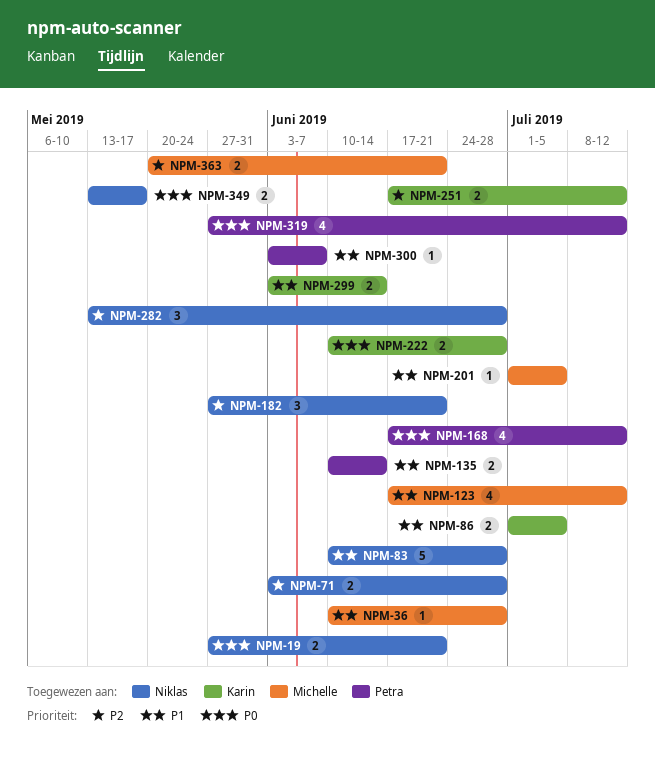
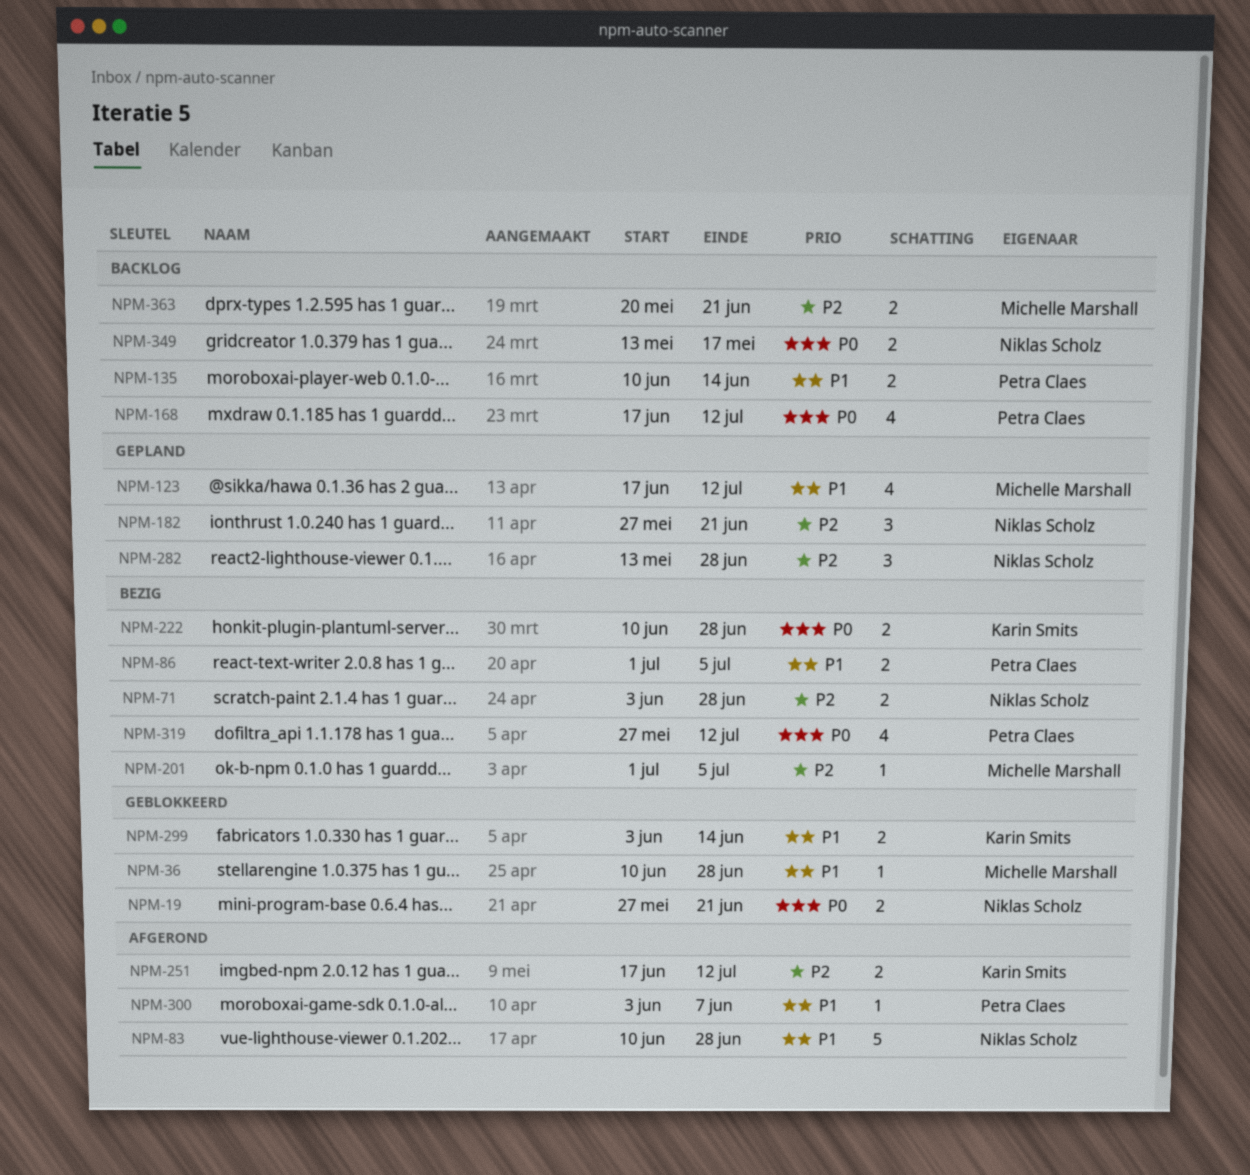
NPM-86, owner: Karin Smits -> Petra Claes
NPM-201, priority: P1 -> P2

